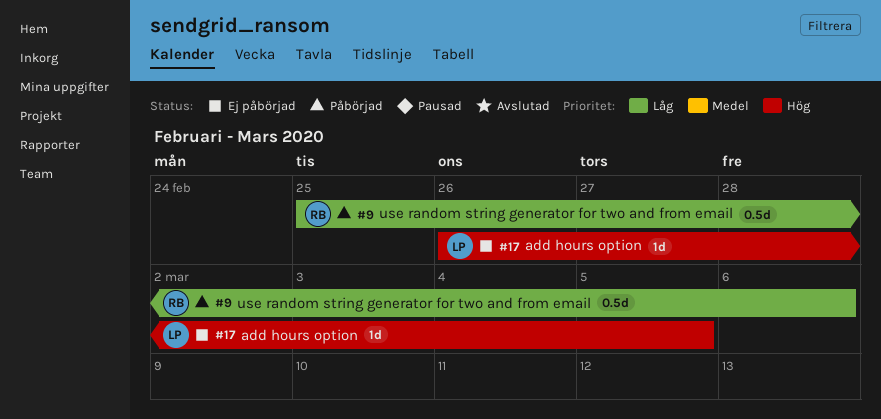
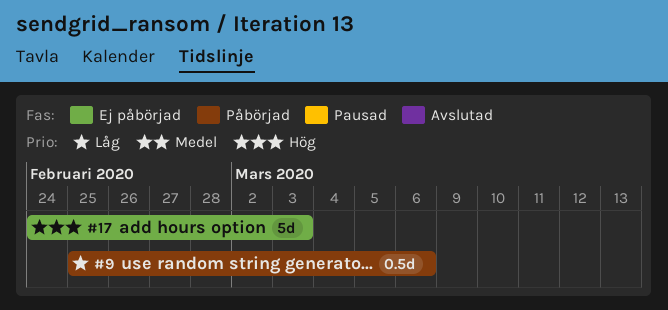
#17, estimate: 1d -> 5d
#17, start: Feb 26 -> Feb 24
#17, due: Mar 5 -> Mar 3

